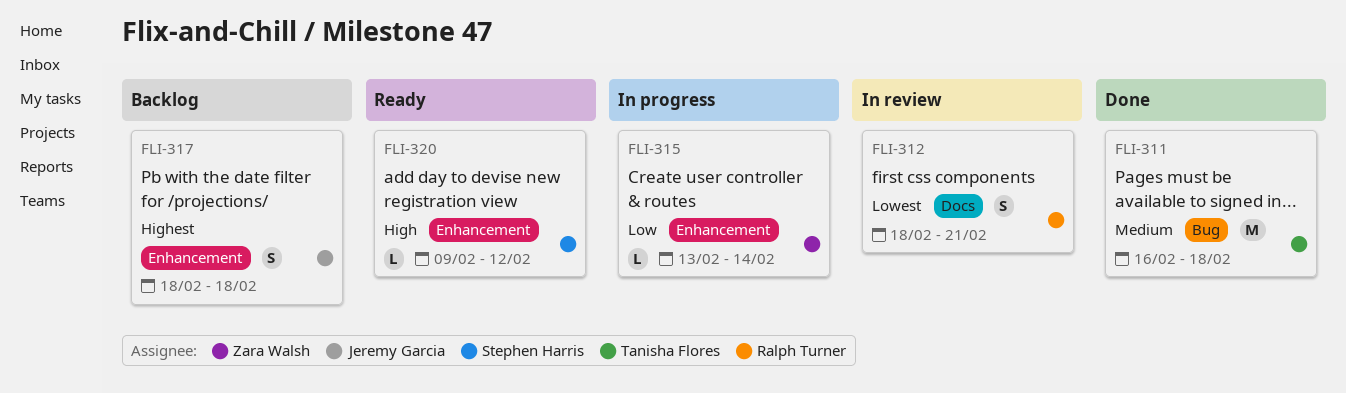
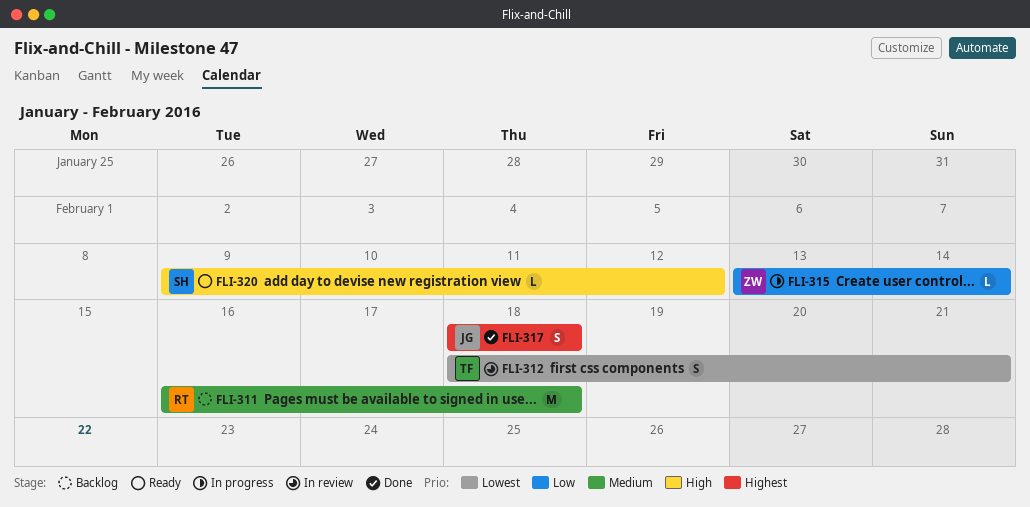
FLI-311, status: Done -> Backlog
FLI-311, owner: Tanisha Flores -> Ralph Turner
FLI-312, owner: Ralph Turner -> Tanisha Flores
FLI-317, status: Backlog -> Done

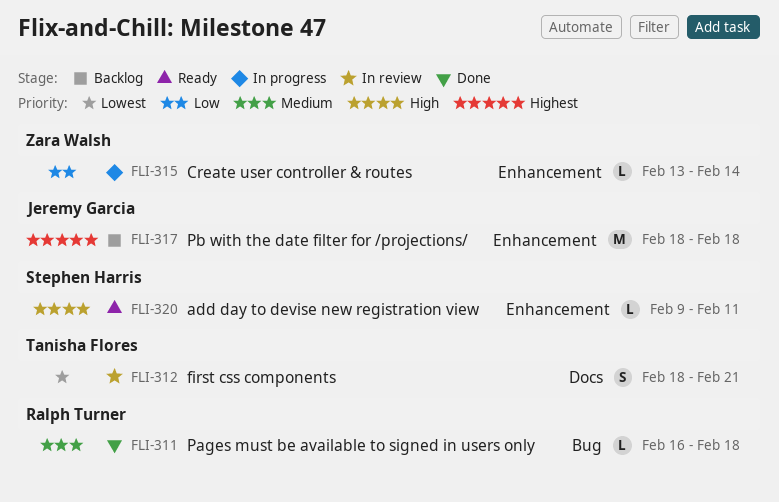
FLI-311, status: Backlog -> Done
FLI-311, estimate: M -> L
FLI-317, status: Done -> Backlog
FLI-317, estimate: S -> M
FLI-320, due: Feb 12 -> Feb 11

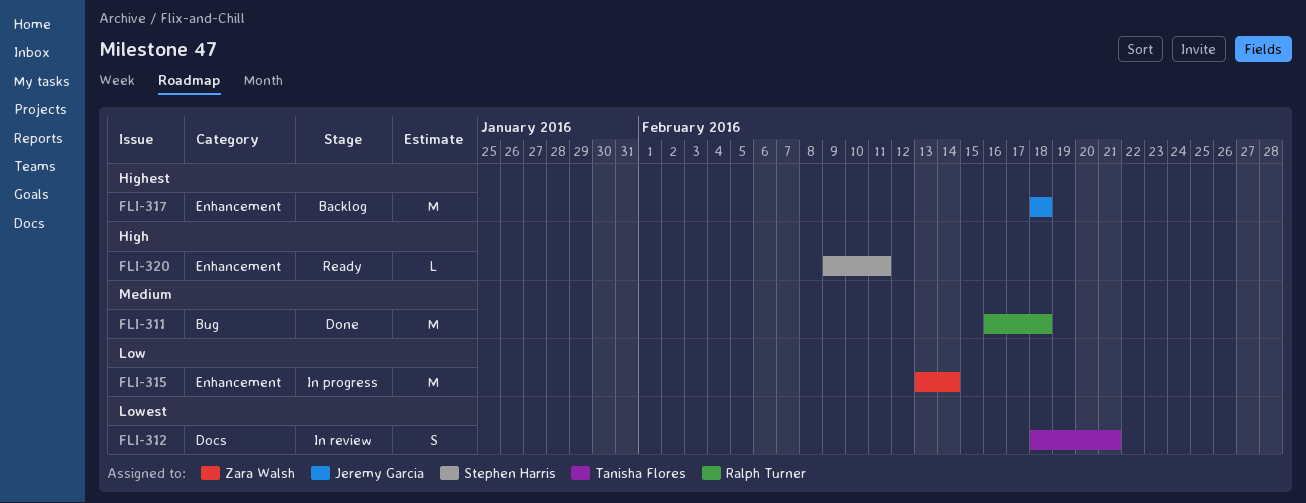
FLI-311, estimate: L -> M
FLI-315, estimate: L -> M

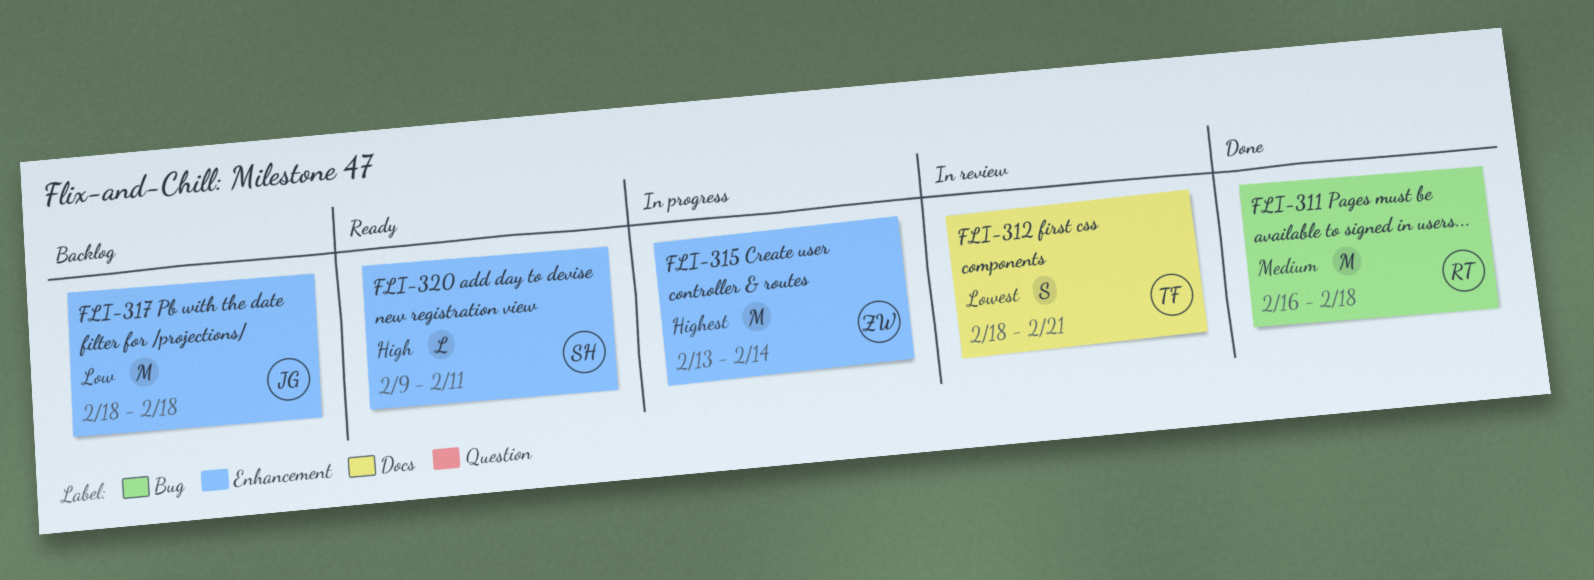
FLI-315, priority: Low -> Highest
FLI-317, priority: Highest -> Low

